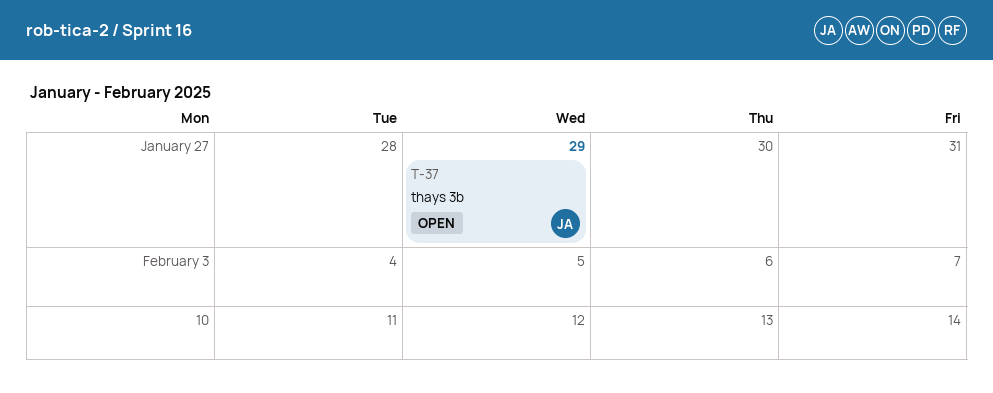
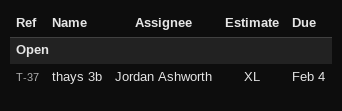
T-37, due: Jan 29 -> Feb 4

